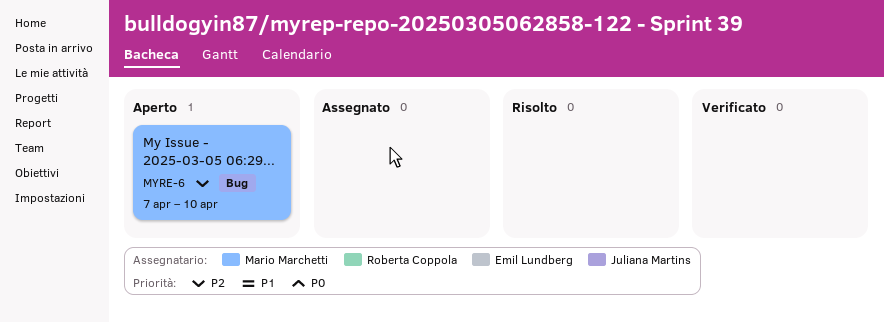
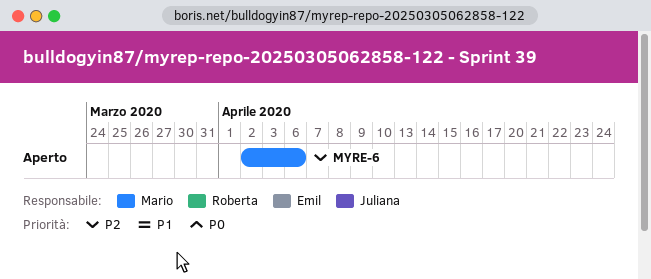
MYRE-6, start: Apr 7 -> Apr 2
MYRE-6, due: Apr 10 -> Apr 6

